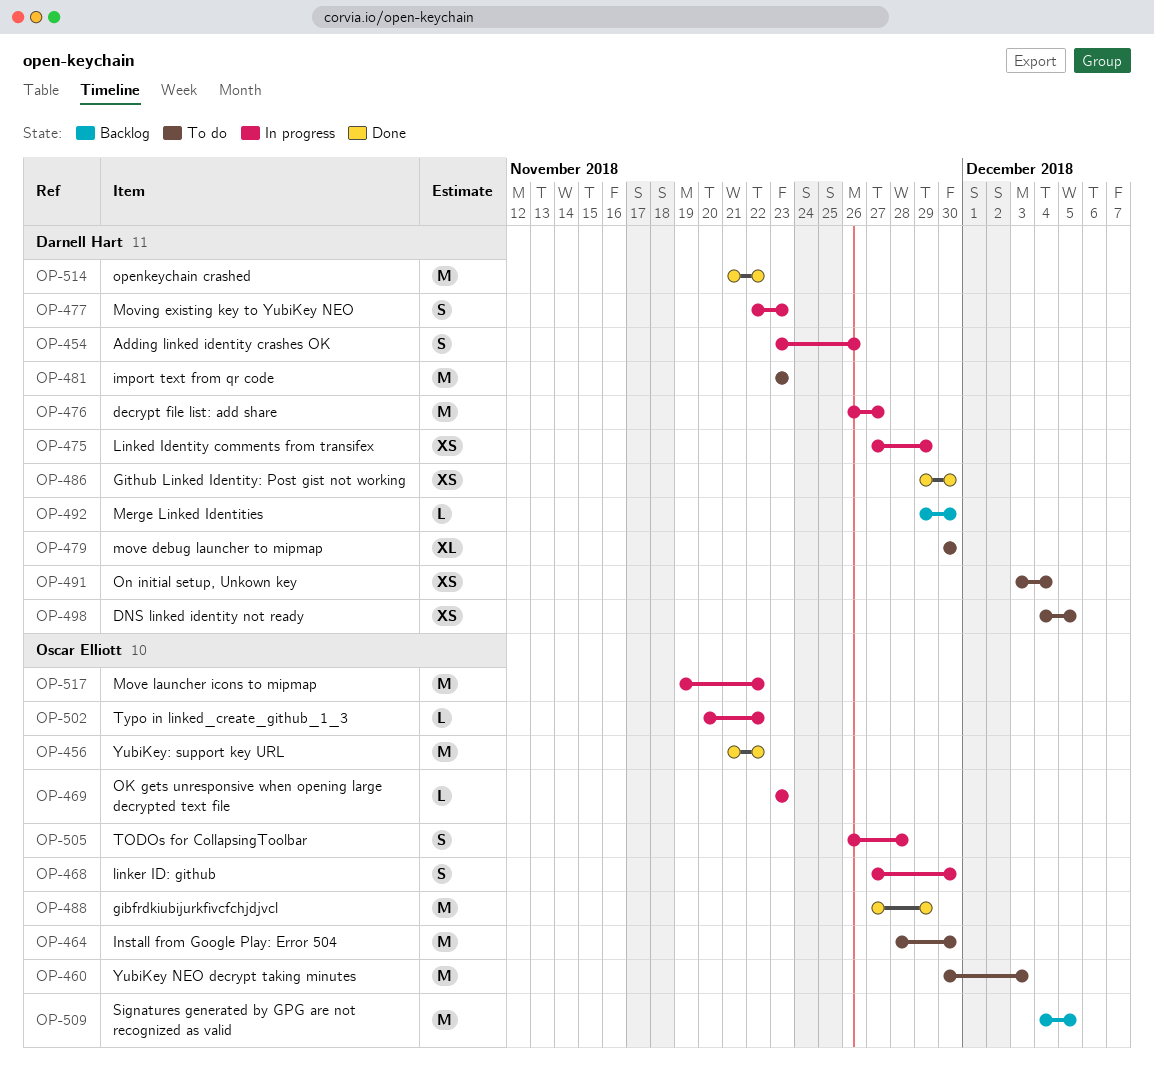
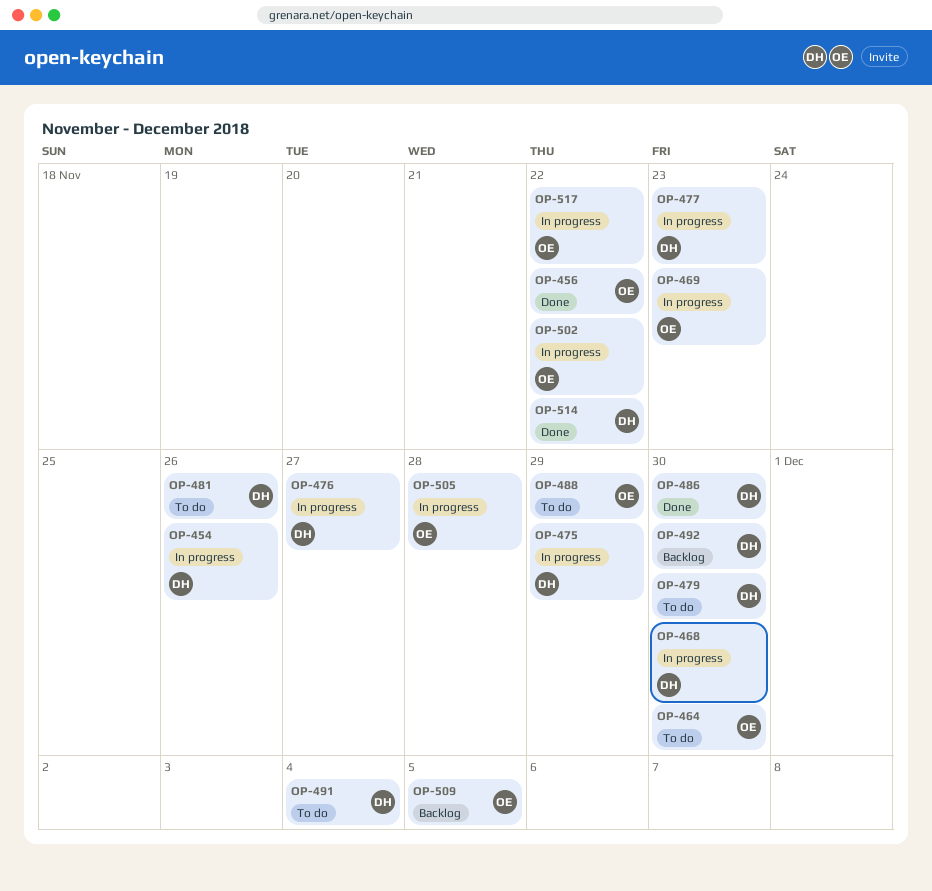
OP-460: present -> none
OP-468, owner: Oscar Elliott -> Darnell Hart
OP-481, due: Nov 23 -> Nov 26
OP-488, status: Done -> To do
OP-498: present -> none

